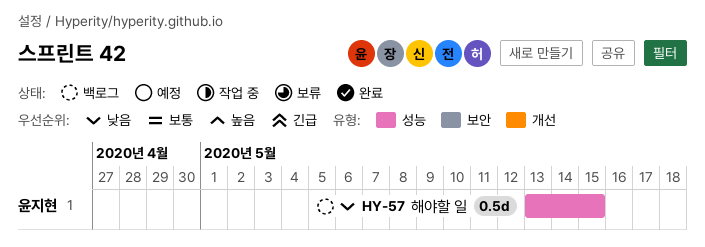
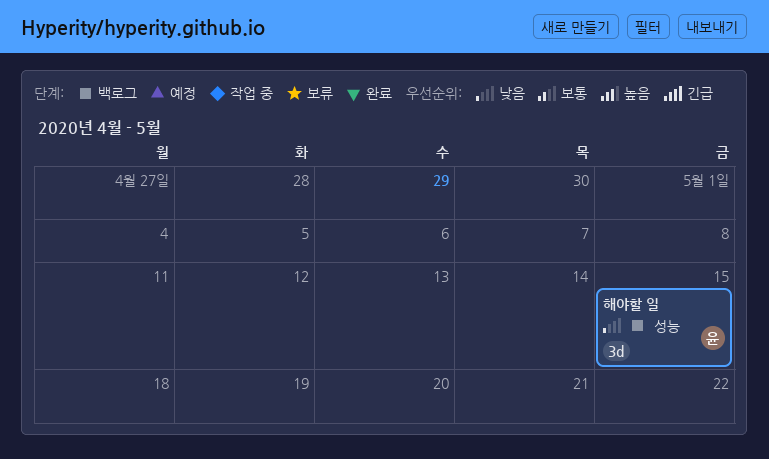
해야할 일, estimate: 0.5d -> 3d

